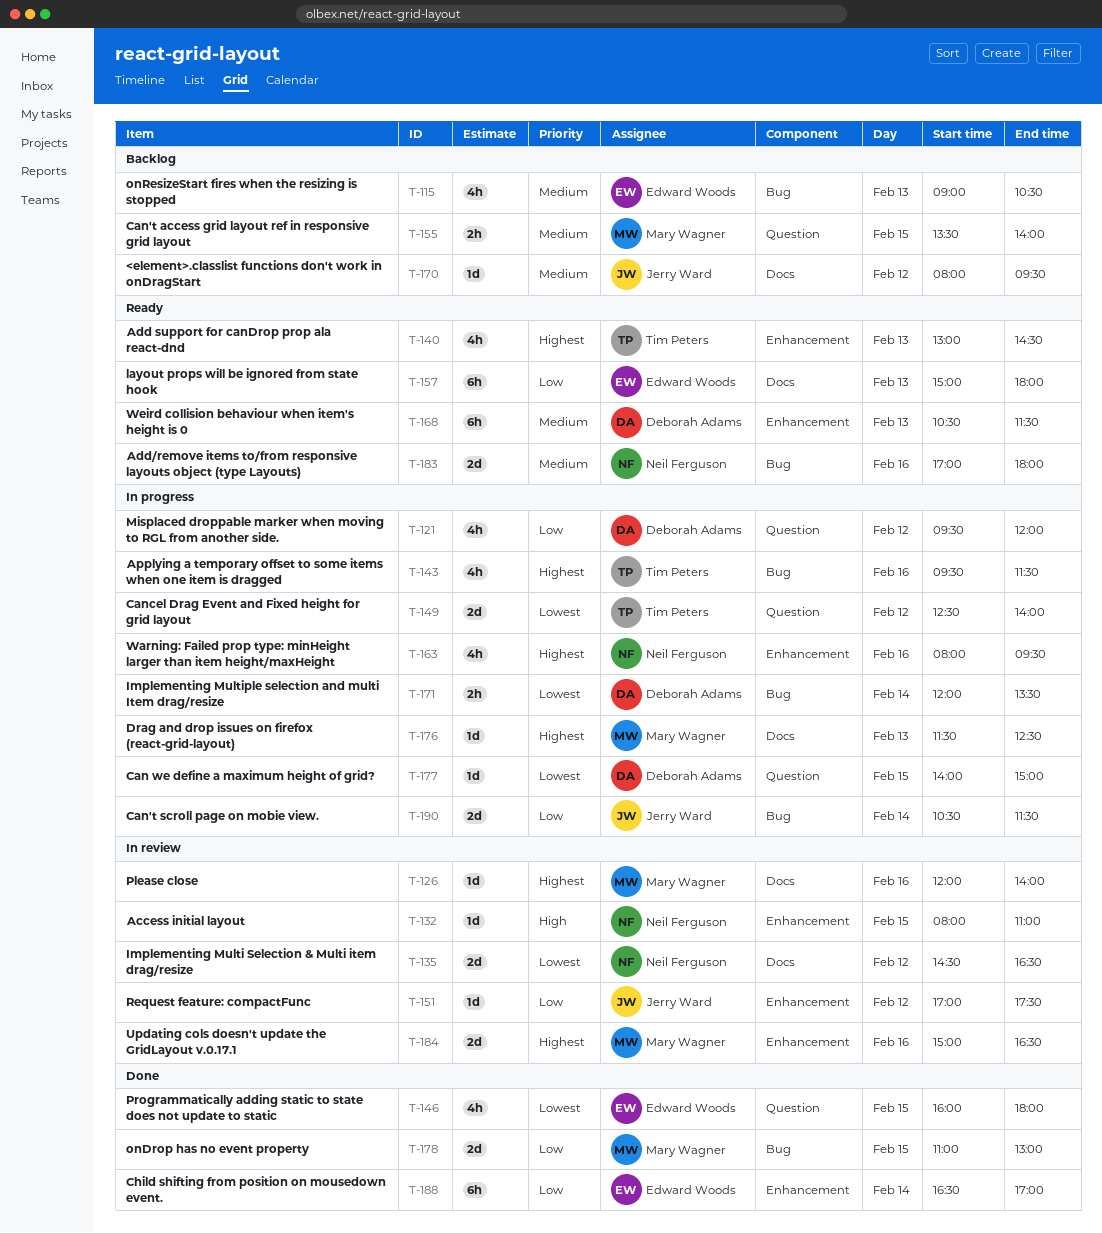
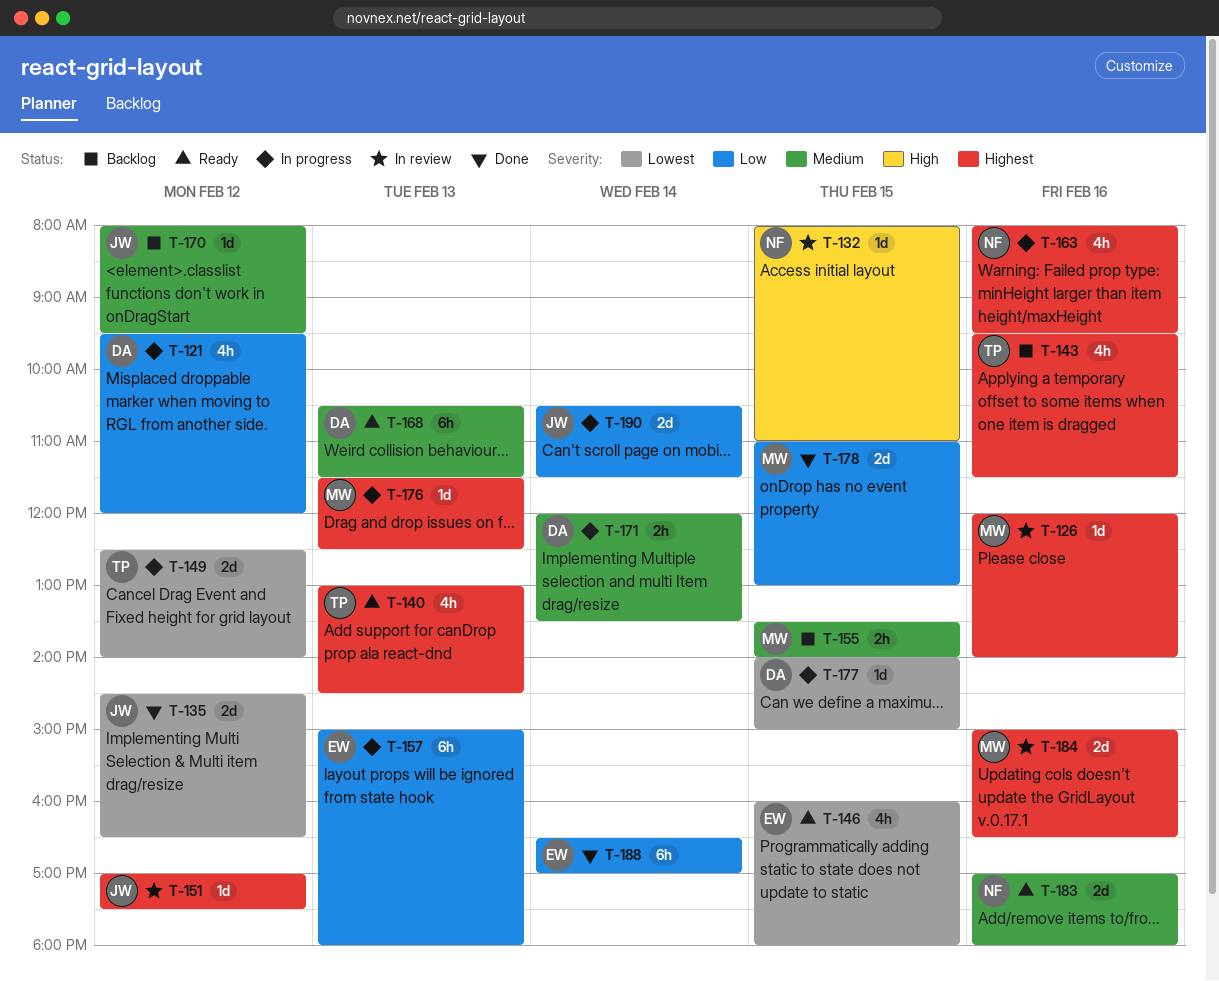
T-115: present -> none
T-135, status: In review -> Done
T-135, owner: Neil Ferguson -> Jerry Ward
T-143, status: In progress -> Backlog
T-146, status: Done -> Ready
T-151, priority: Low -> Highest
T-157, status: Ready -> In progress
T-171, priority: Lowest -> Medium

